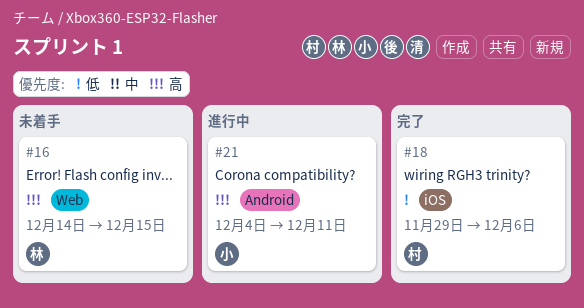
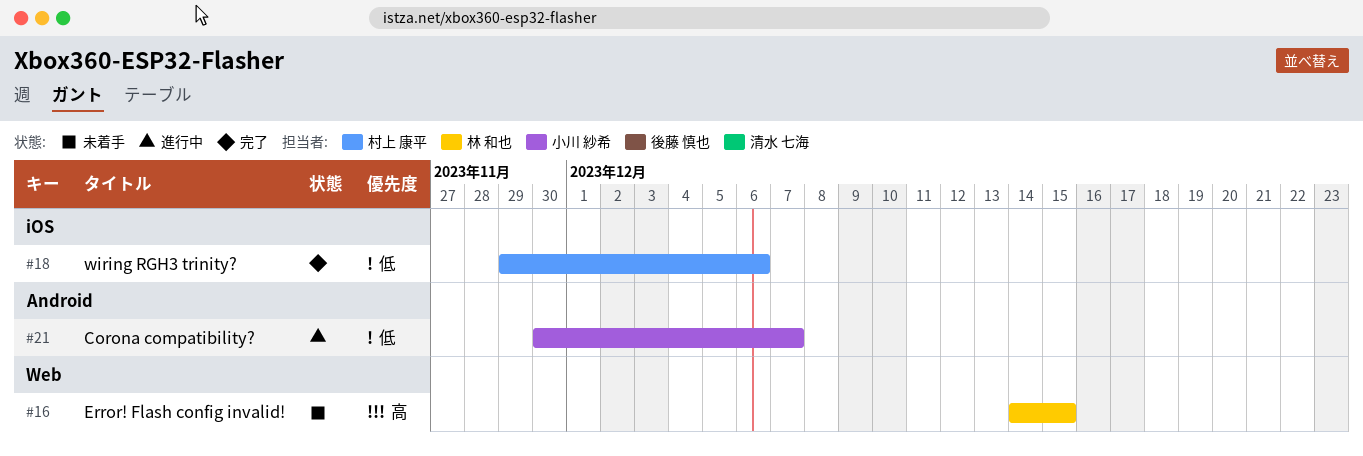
#21, priority: 高 -> 低
#21, start: Dec 4 -> Nov 30
#21, due: Dec 11 -> Dec 7

